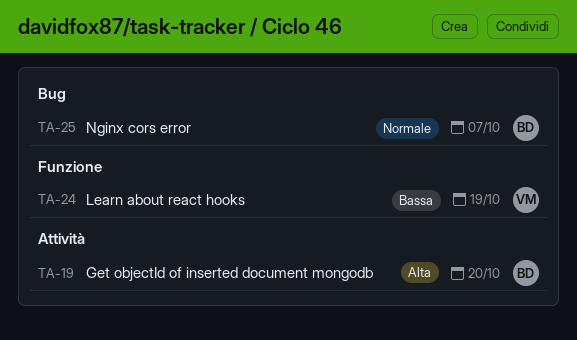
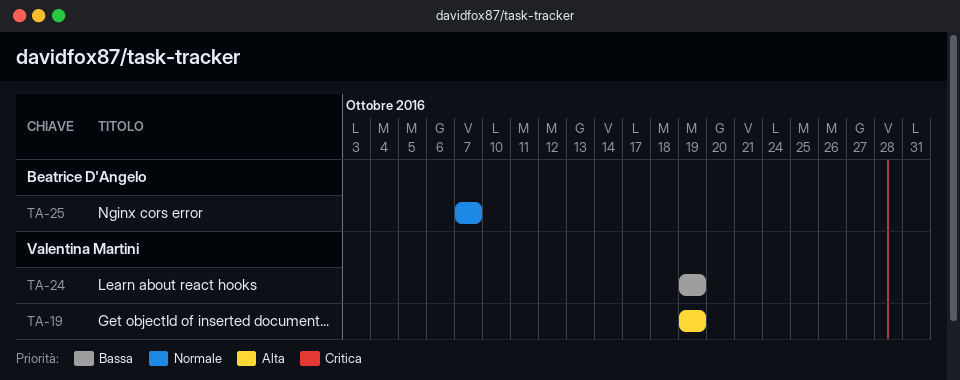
TA-19, owner: Beatrice D'Angelo -> Valentina Martini
TA-19, due: Oct 20 -> Oct 19

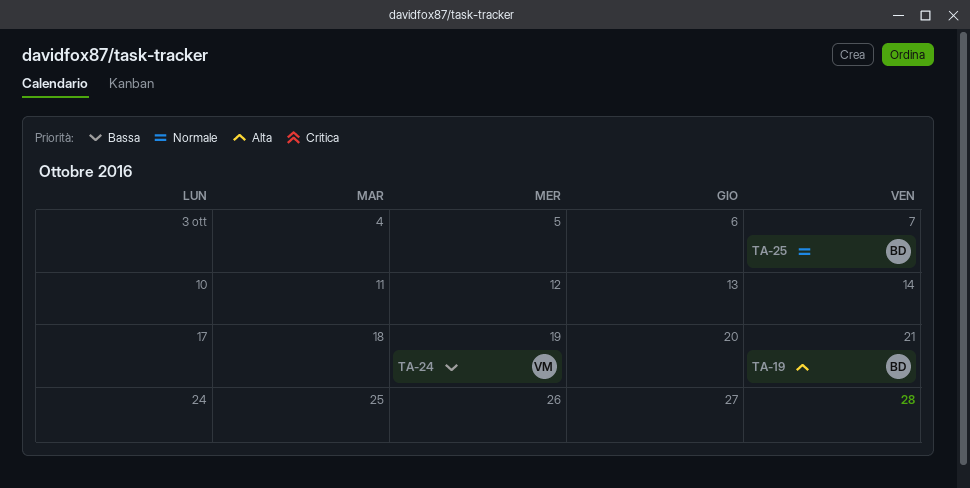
TA-19, owner: Valentina Martini -> Beatrice D'Angelo
TA-19, due: Oct 19 -> Oct 21

